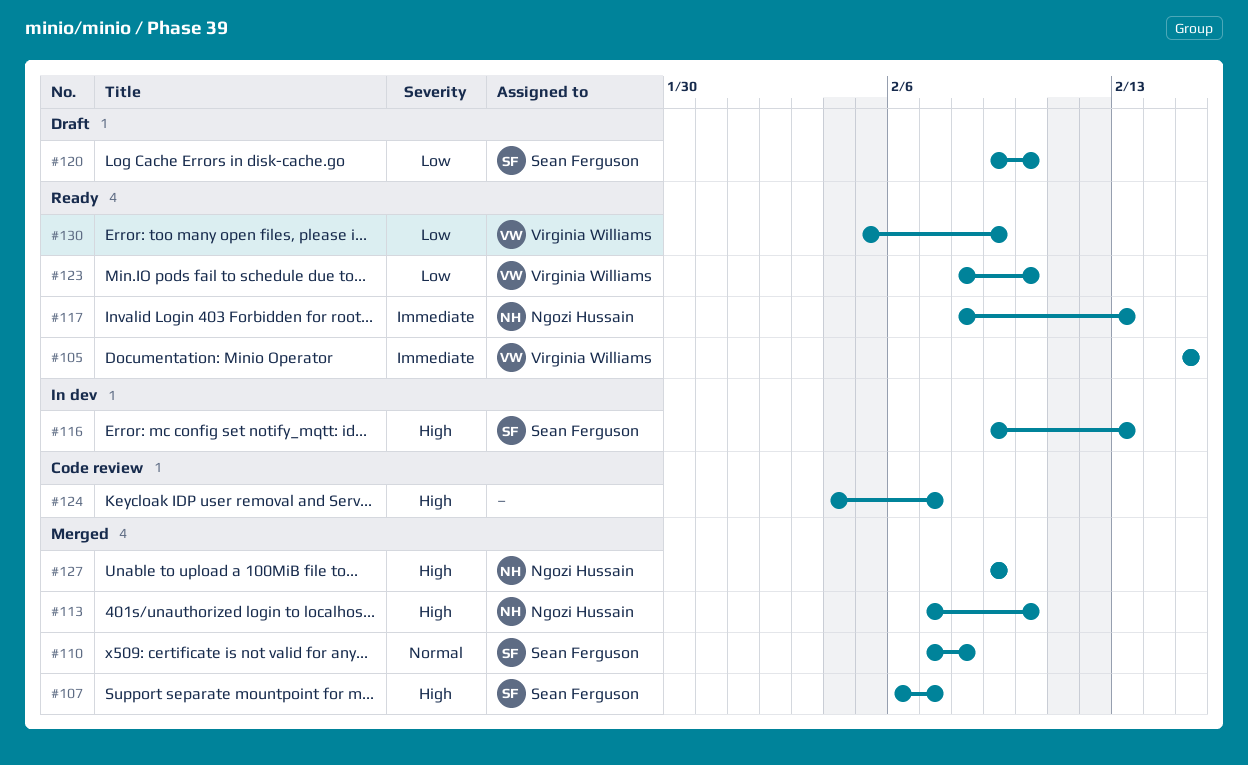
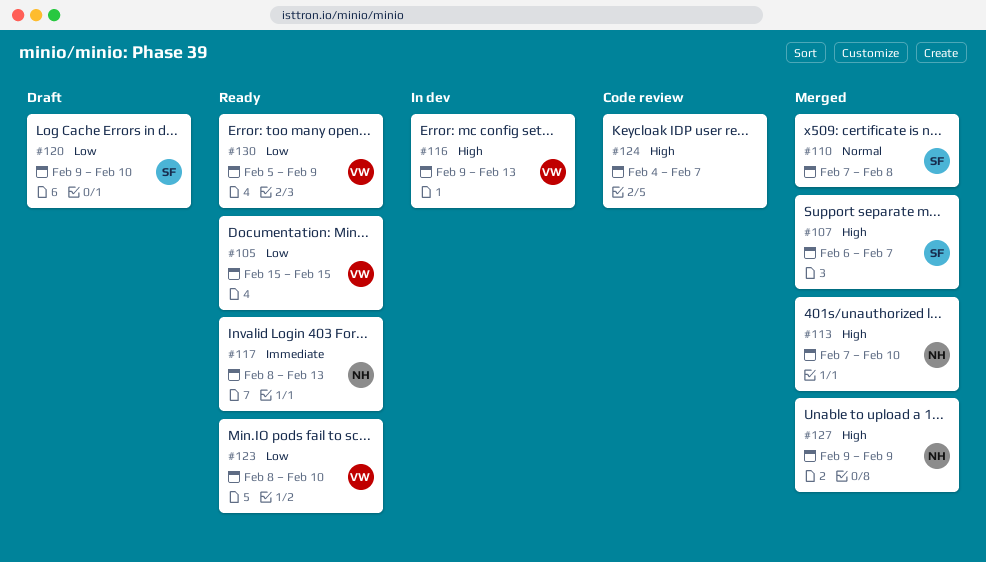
#105, priority: Immediate -> Low
#116, owner: Sean Ferguson -> Virginia Williams

